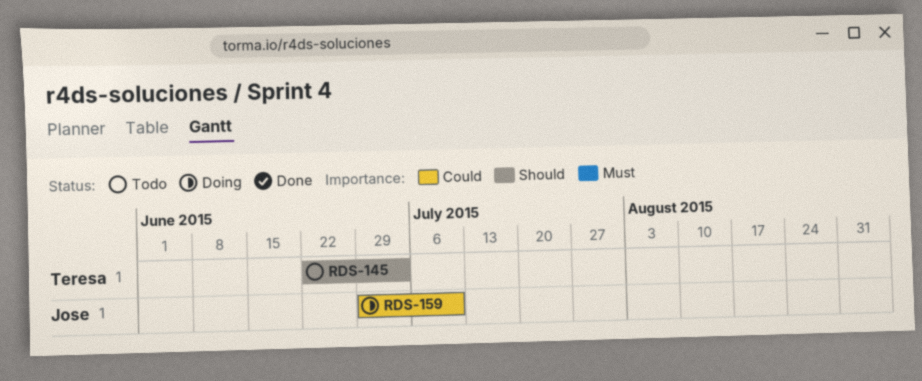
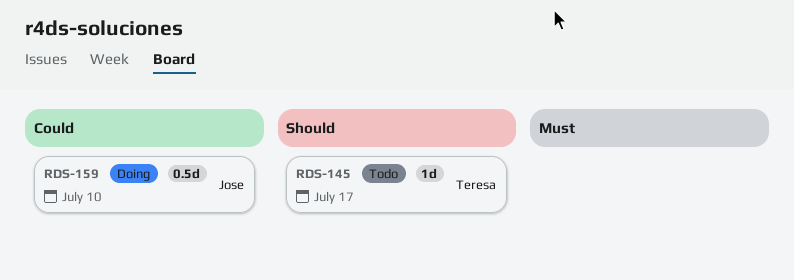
RDS-145, due: Jul 3 -> Jul 17

